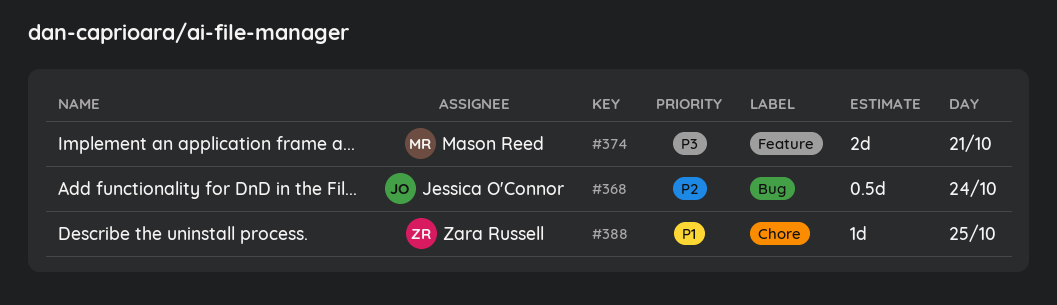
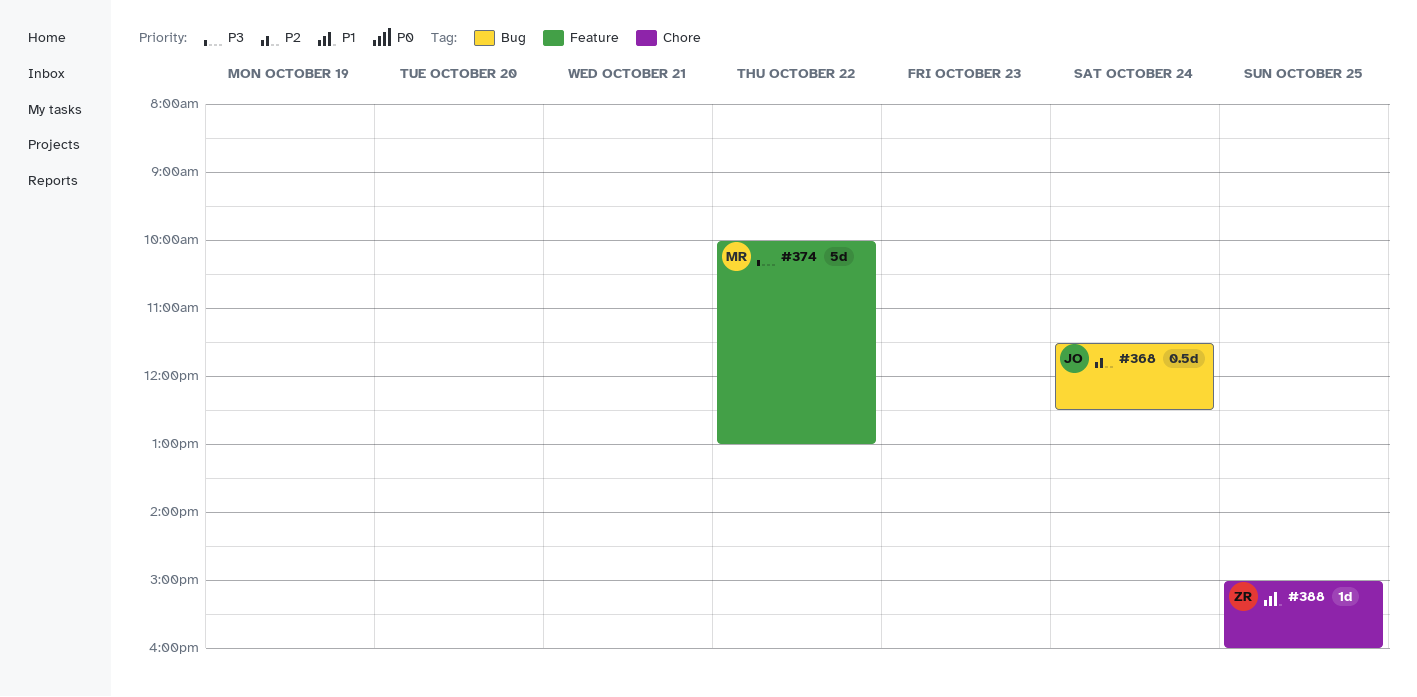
#374, estimate: 2d -> 5d
#374, day: Oct 21 -> Oct 22

